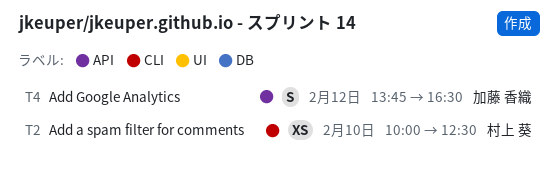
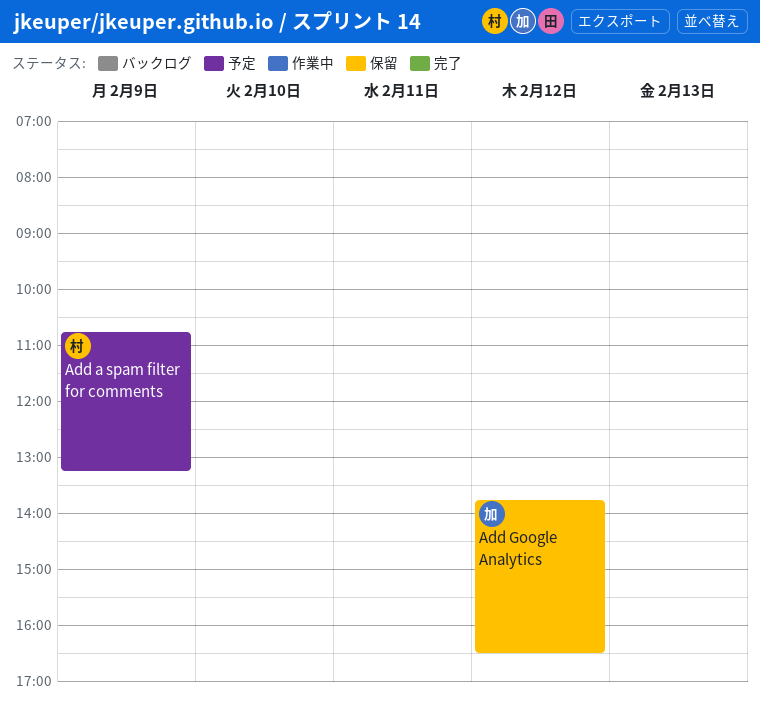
Add a spam filter for comments, day: Feb 10 -> Feb 9
Add a spam filter for comments, begins: 10:00 -> 10:45
Add a spam filter for comments, ends: 12:30 -> 13:15

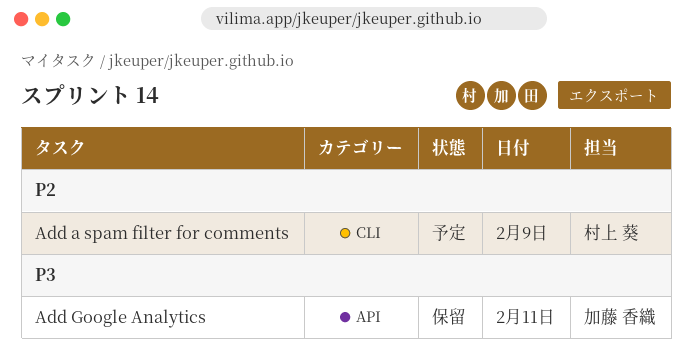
Add Google Analytics, day: Feb 12 -> Feb 11

